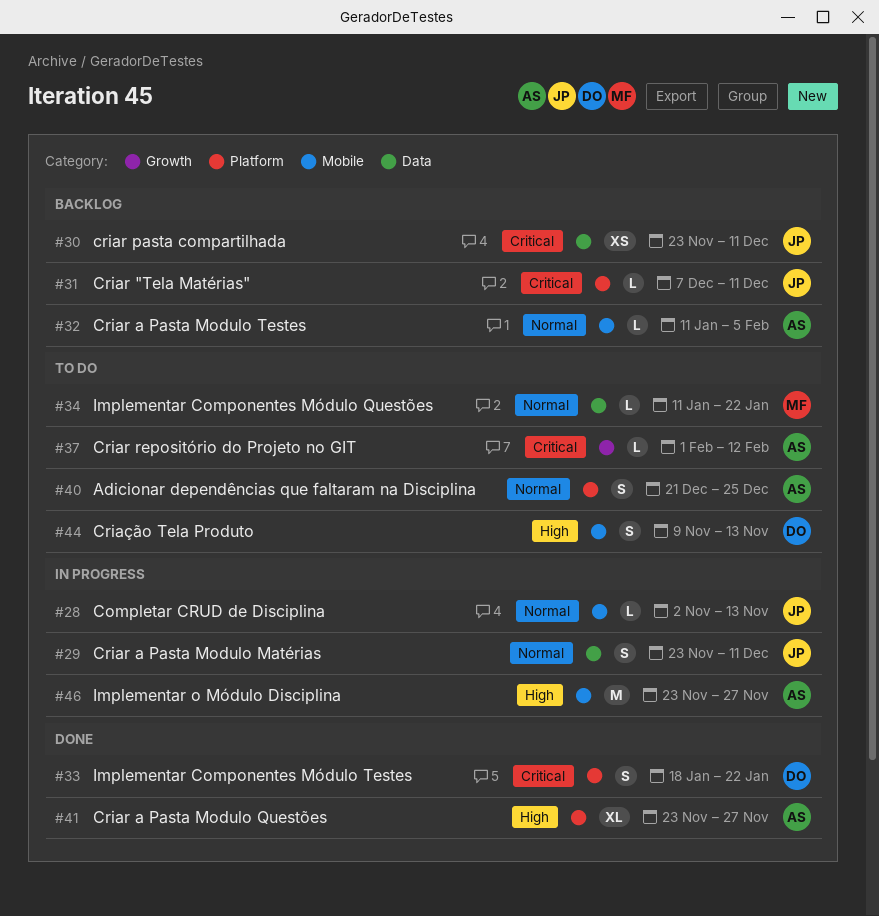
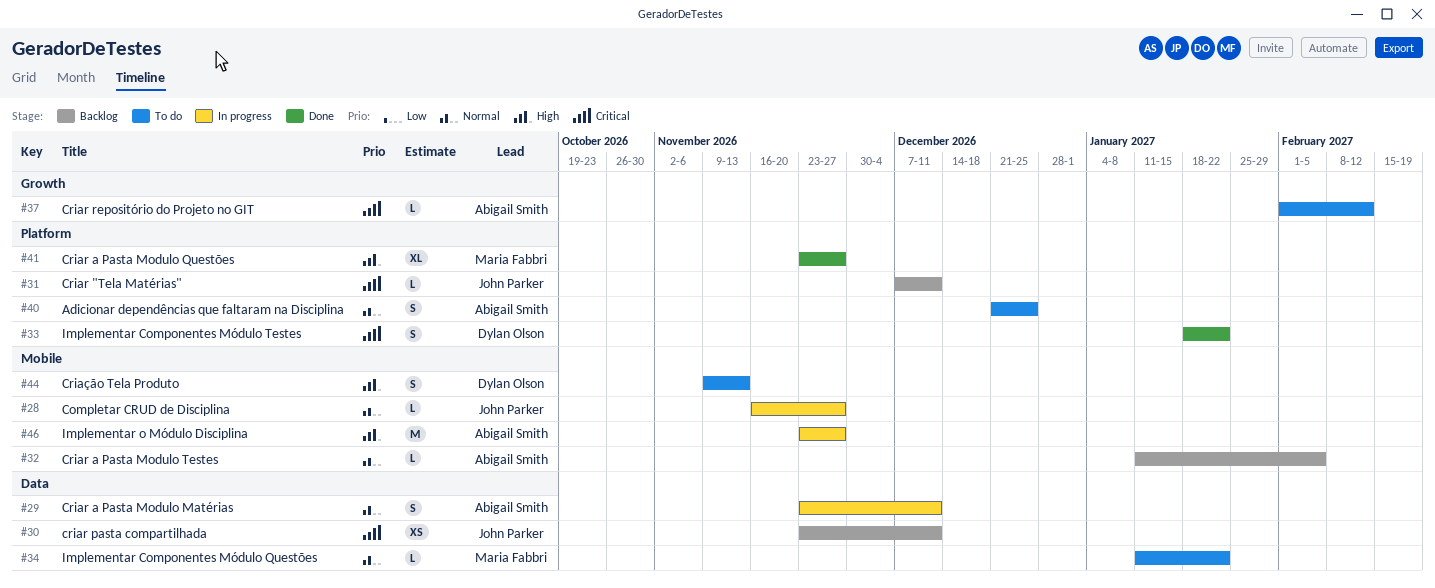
#28, start: Nov 2 -> Nov 16
#28, due: Nov 13 -> Nov 27
#29, owner: John Parker -> Abigail Smith
#41, owner: Abigail Smith -> Maria Fabbri

